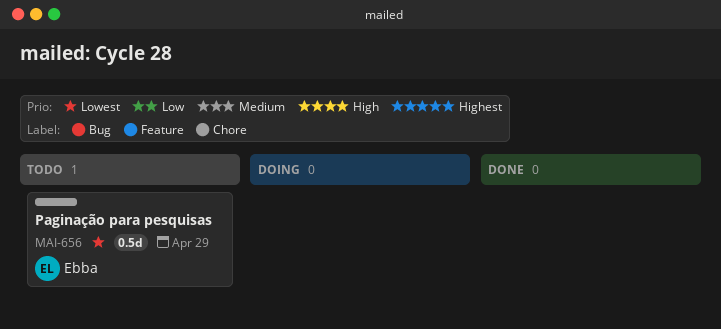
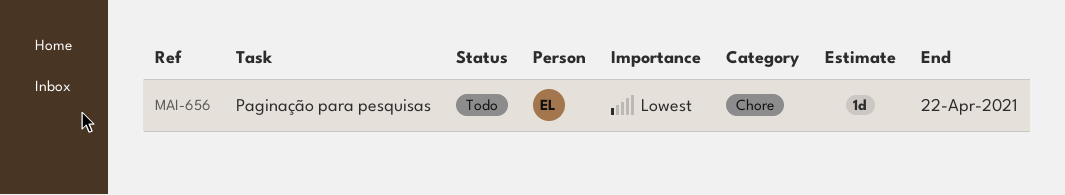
MAI-656, estimate: 0.5d -> 1d
MAI-656, due: Apr 29 -> Apr 22

